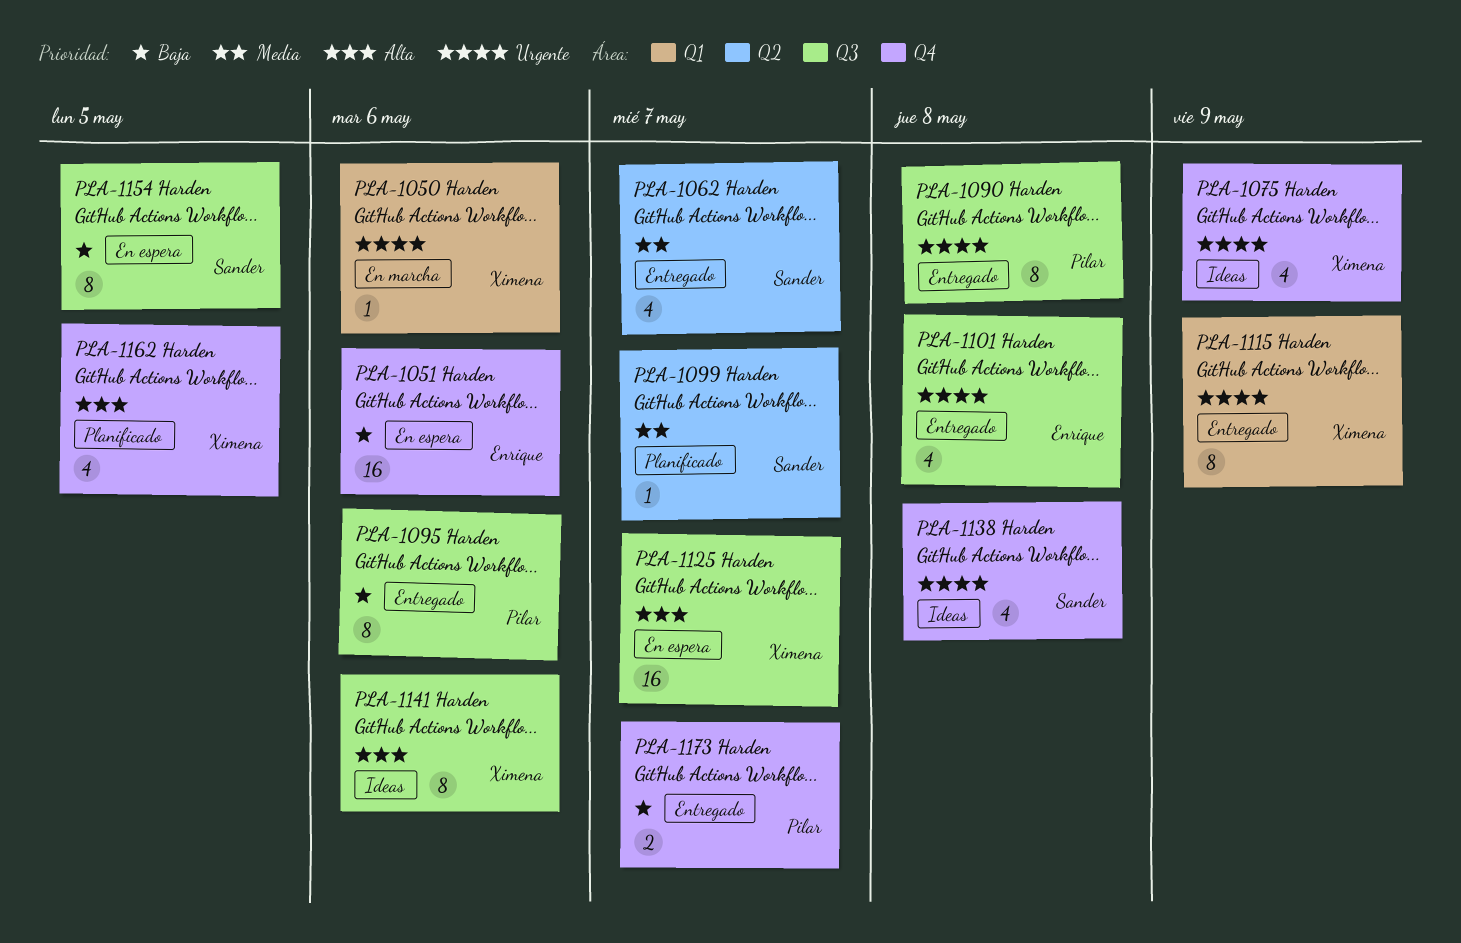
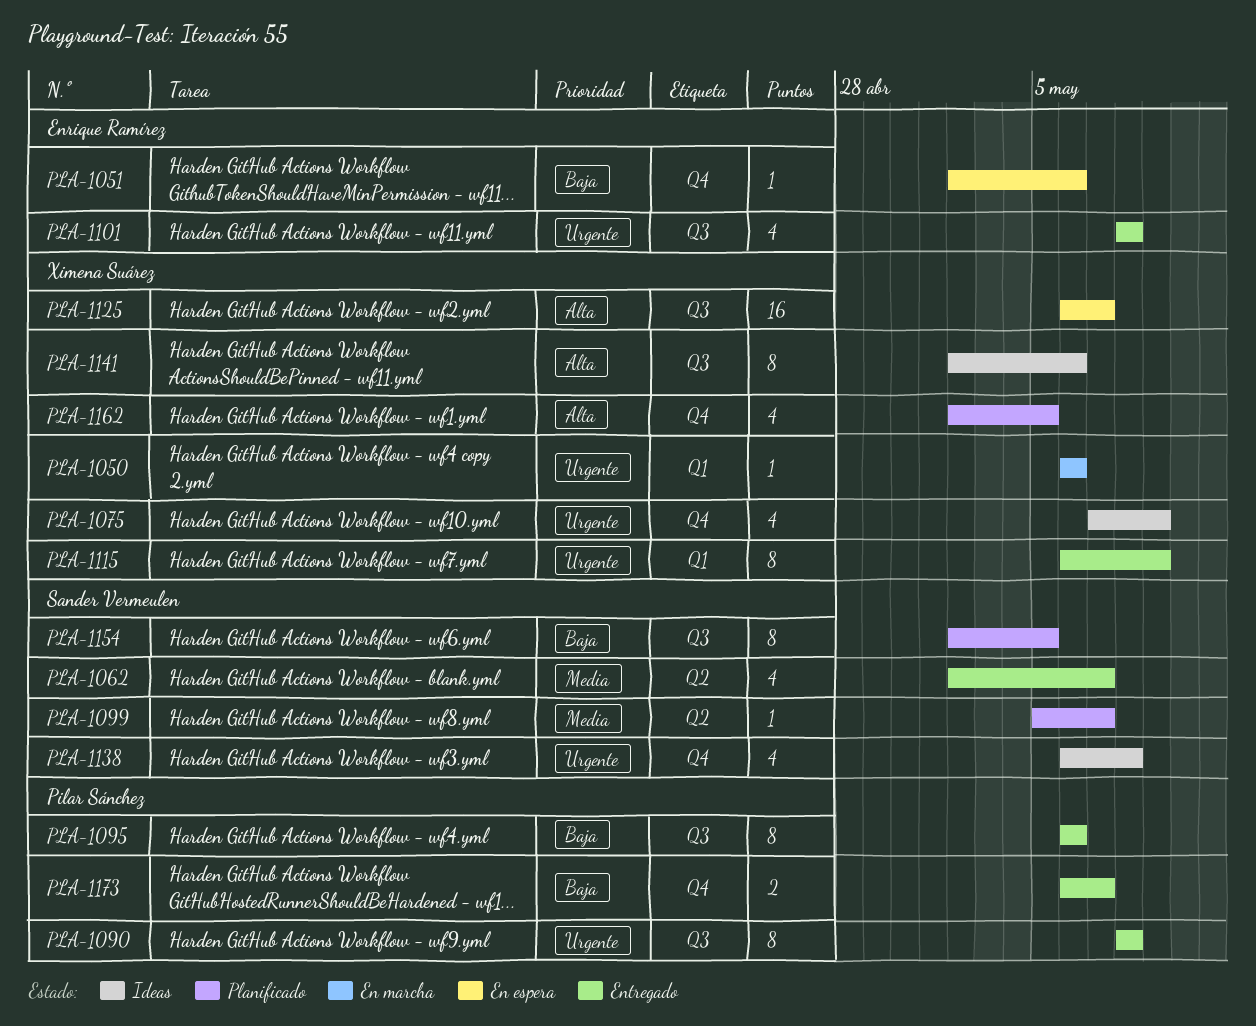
PLA-1051, estimate: 16 -> 1
PLA-1154, status: En espera -> Planificado

